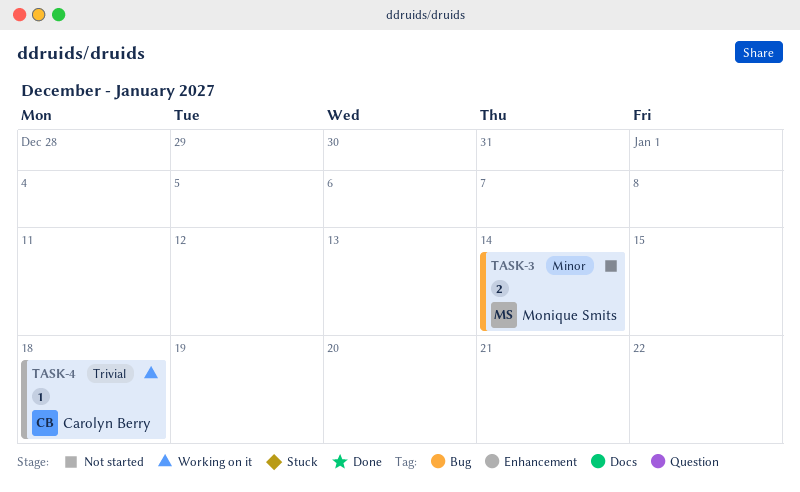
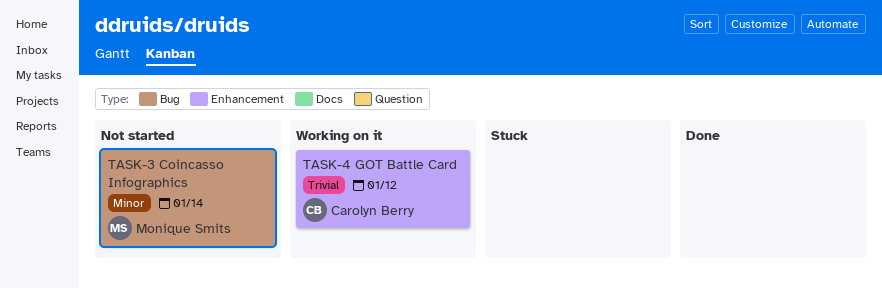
TASK-4, due: Jan 18 -> Jan 12

